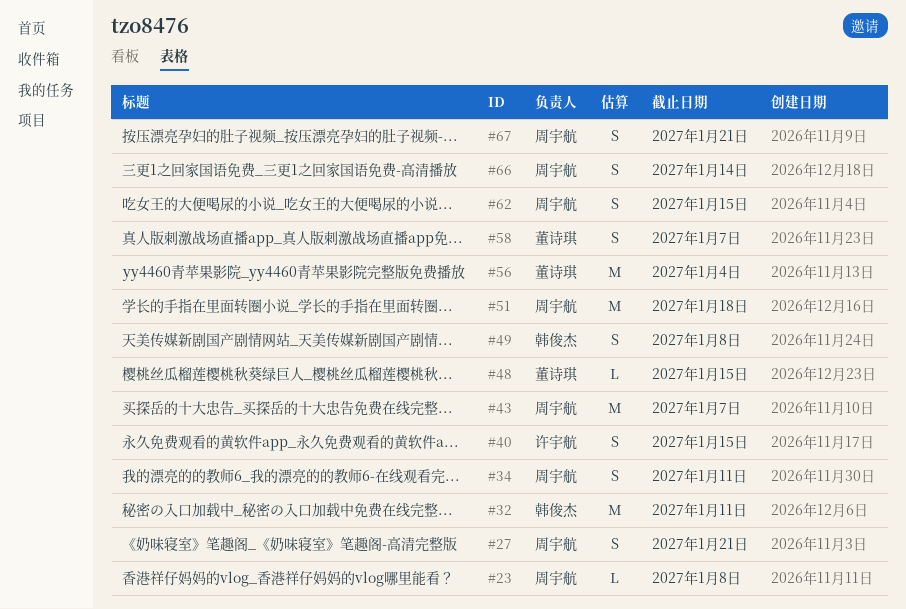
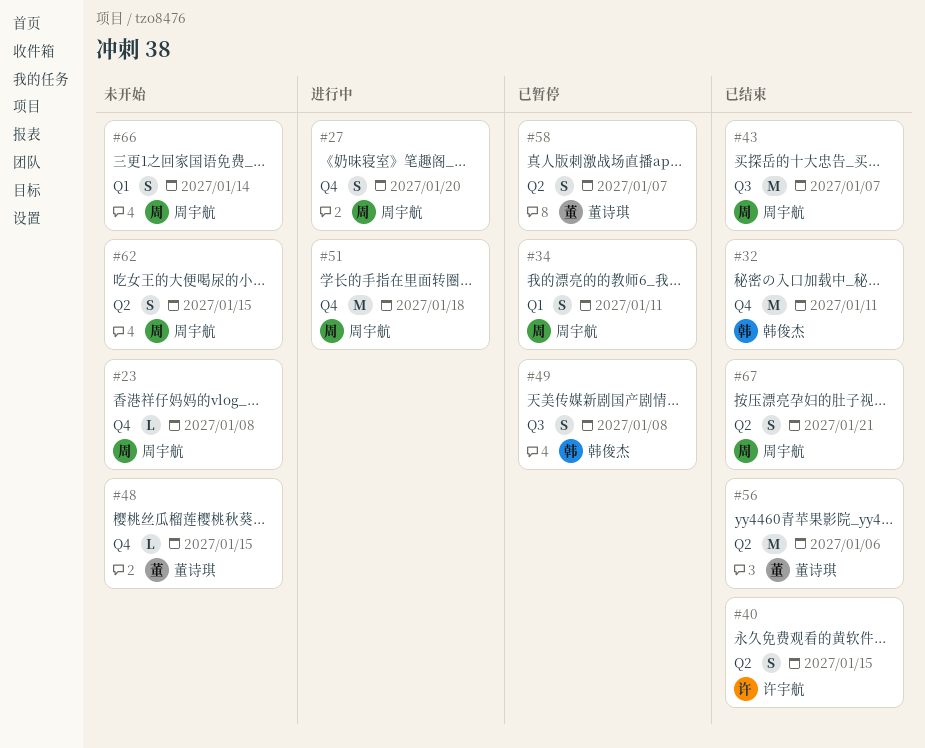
#27, due: Jan 21 -> Jan 20
#56, due: Jan 4 -> Jan 6

